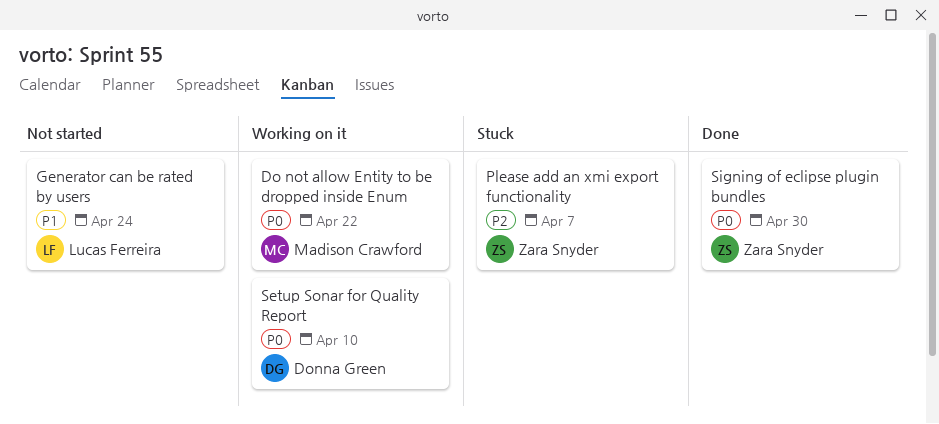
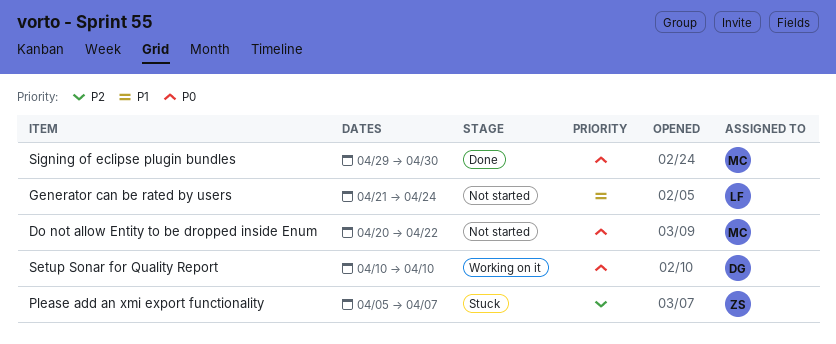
Do not allow Entity to be dropped inside Enum, status: Working on it -> Not started
Signing of eclipse plugin bundles, owner: Zara Snyder -> Madison Crawford

